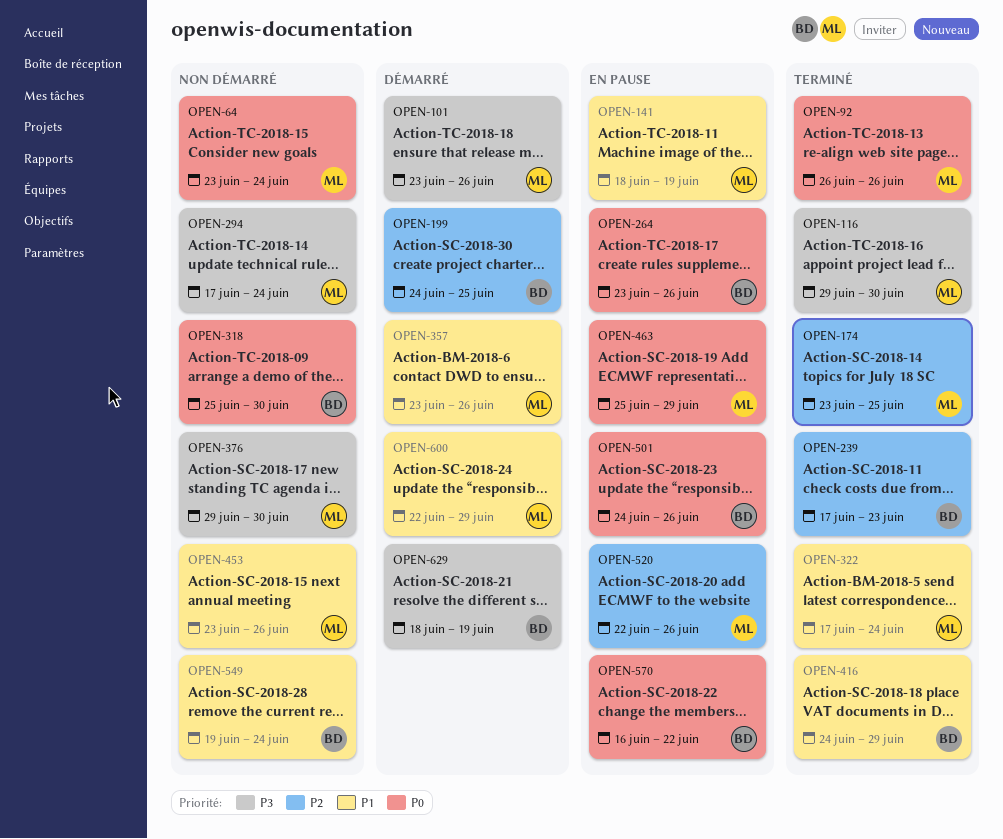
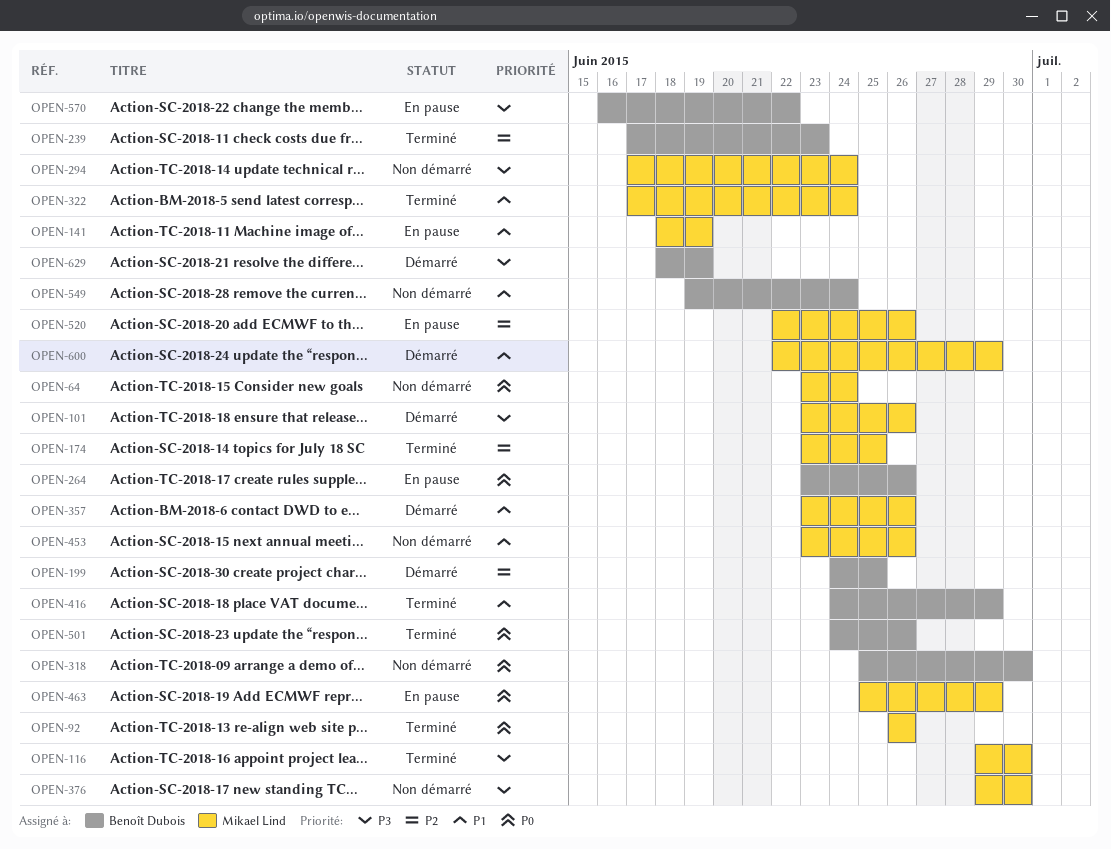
OPEN-501, status: En pause -> Terminé
OPEN-570, priority: P0 -> P3

